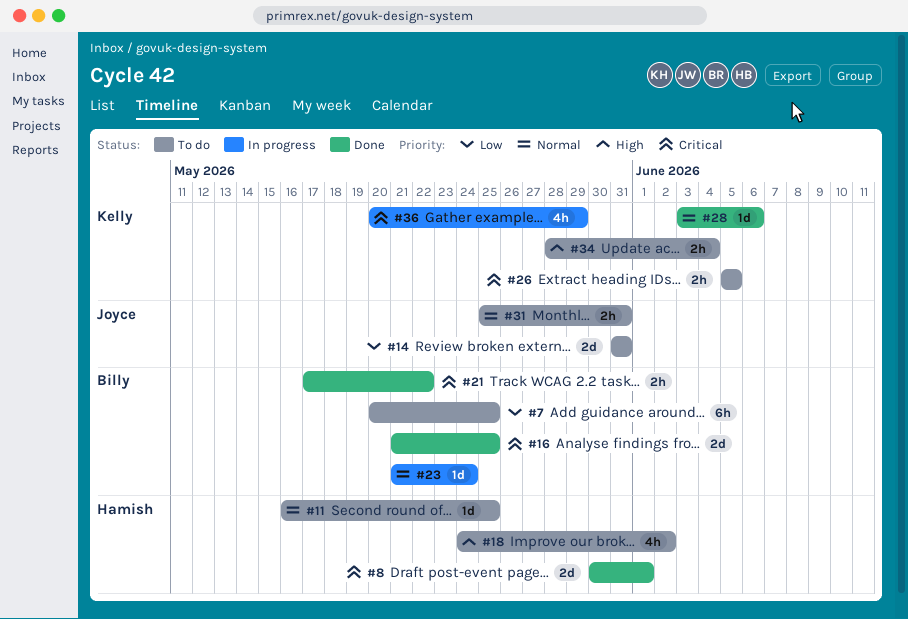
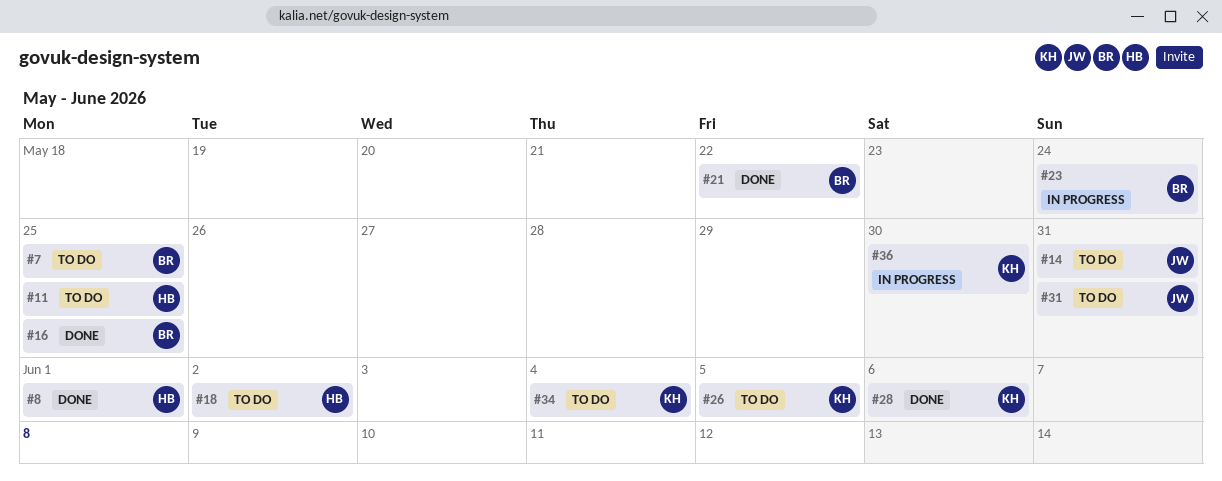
#36, due: May 29 -> May 30

